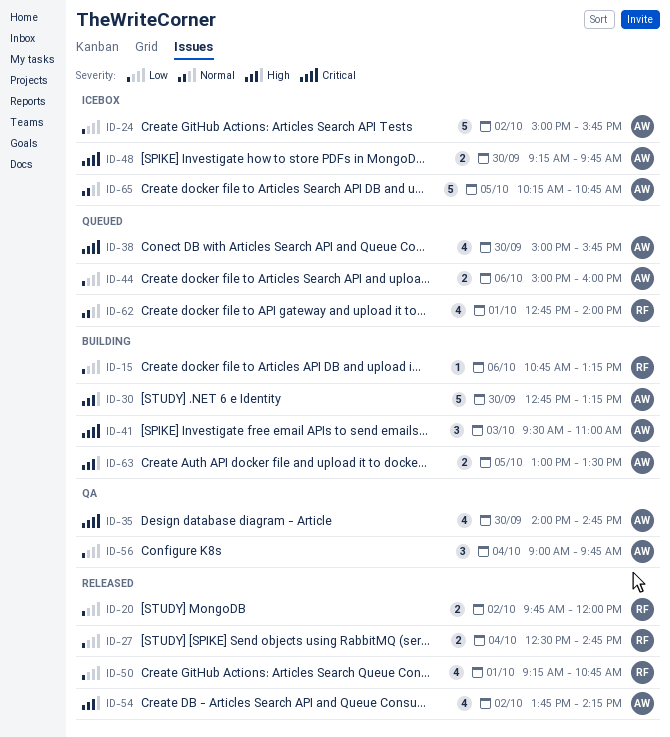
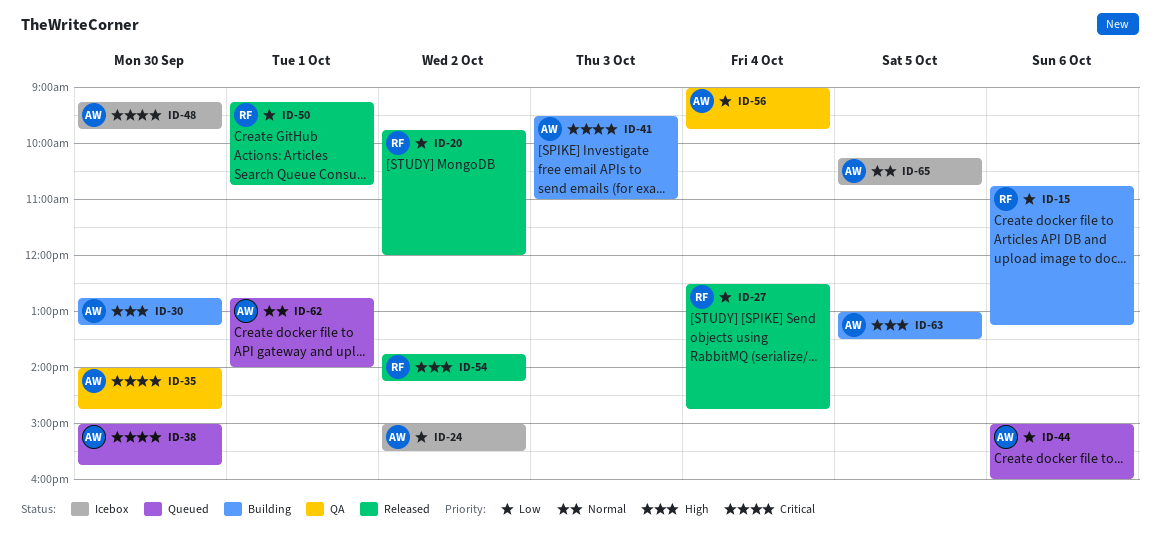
ID-24, ends: 15:45 -> 15:30
ID-54, owner: AW -> RF
ID-62, owner: RF -> AW

